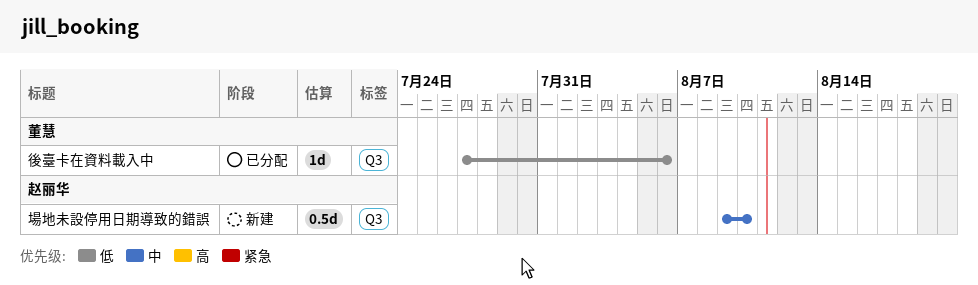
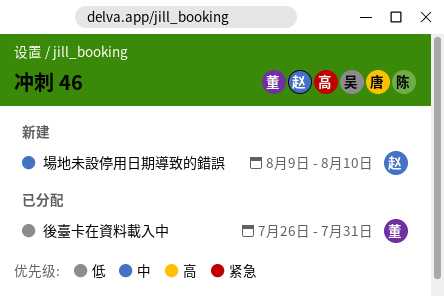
後臺卡在資料載入中, start: Jul 27 -> Jul 26
後臺卡在資料載入中, due: Aug 6 -> Jul 31

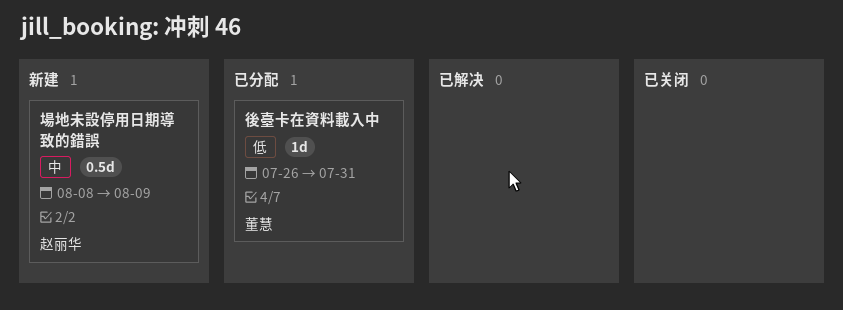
場地未設停用日期導致的錯誤, start: Aug 9 -> Aug 8
場地未設停用日期導致的錯誤, due: Aug 10 -> Aug 9

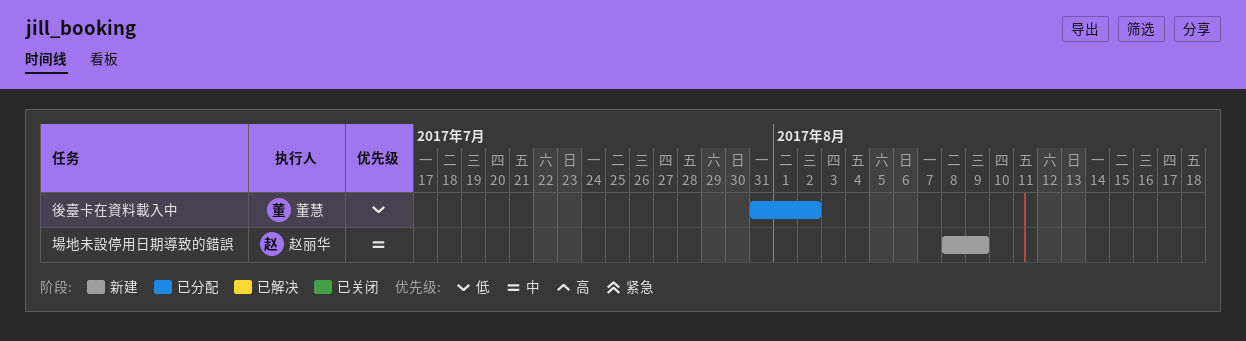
後臺卡在資料載入中, start: Jul 26 -> Jul 31
後臺卡在資料載入中, due: Jul 31 -> Aug 2

